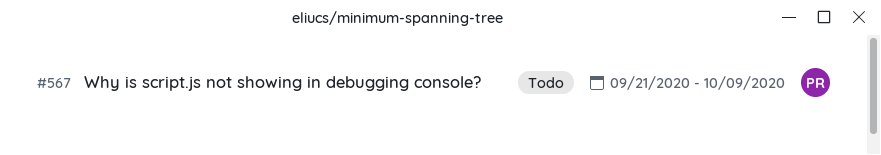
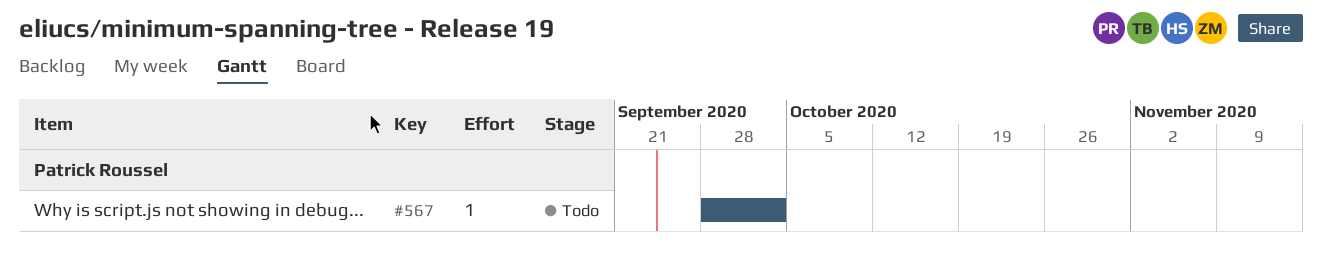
#567, start: Sep 21 -> Sep 28
#567, due: Oct 9 -> Oct 2

